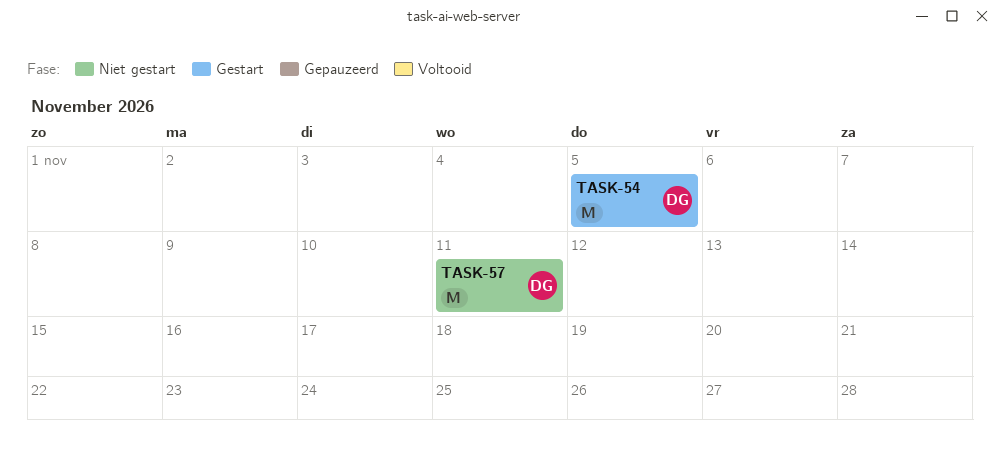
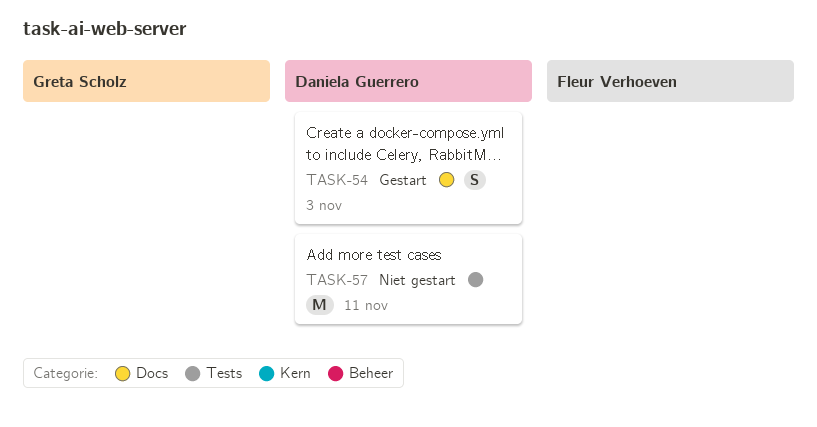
TASK-54, estimate: M -> S
TASK-54, due: Nov 5 -> Nov 3

